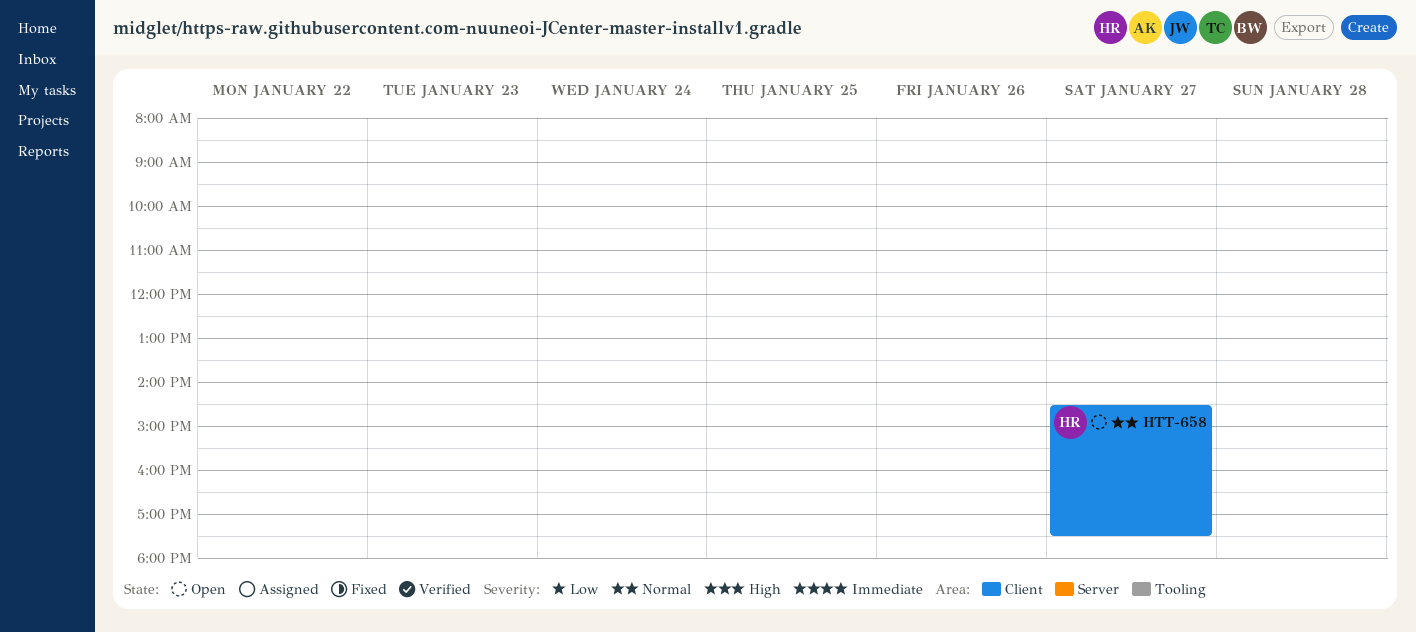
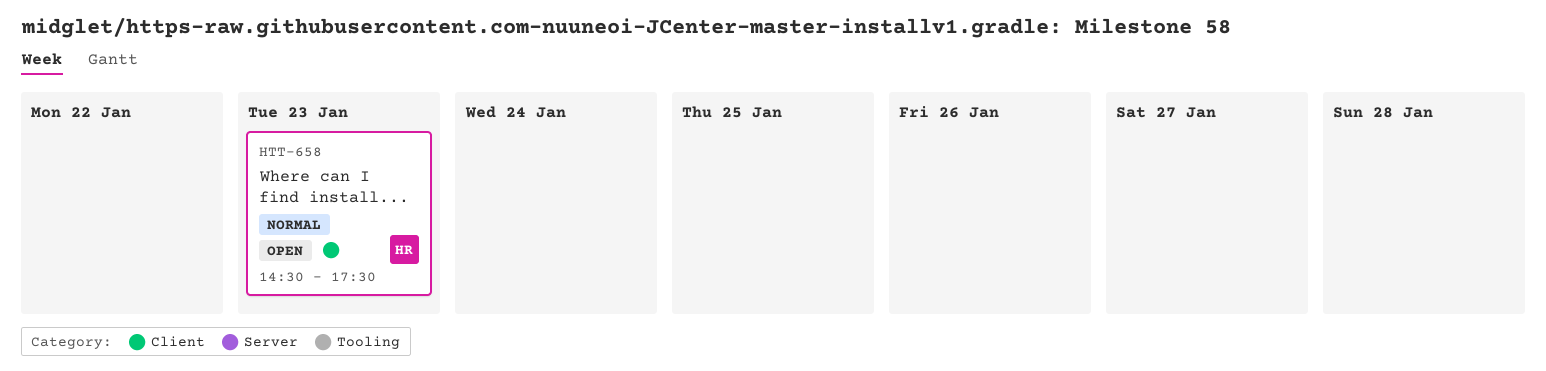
HTT-658, day: Jan 27 -> Jan 23

